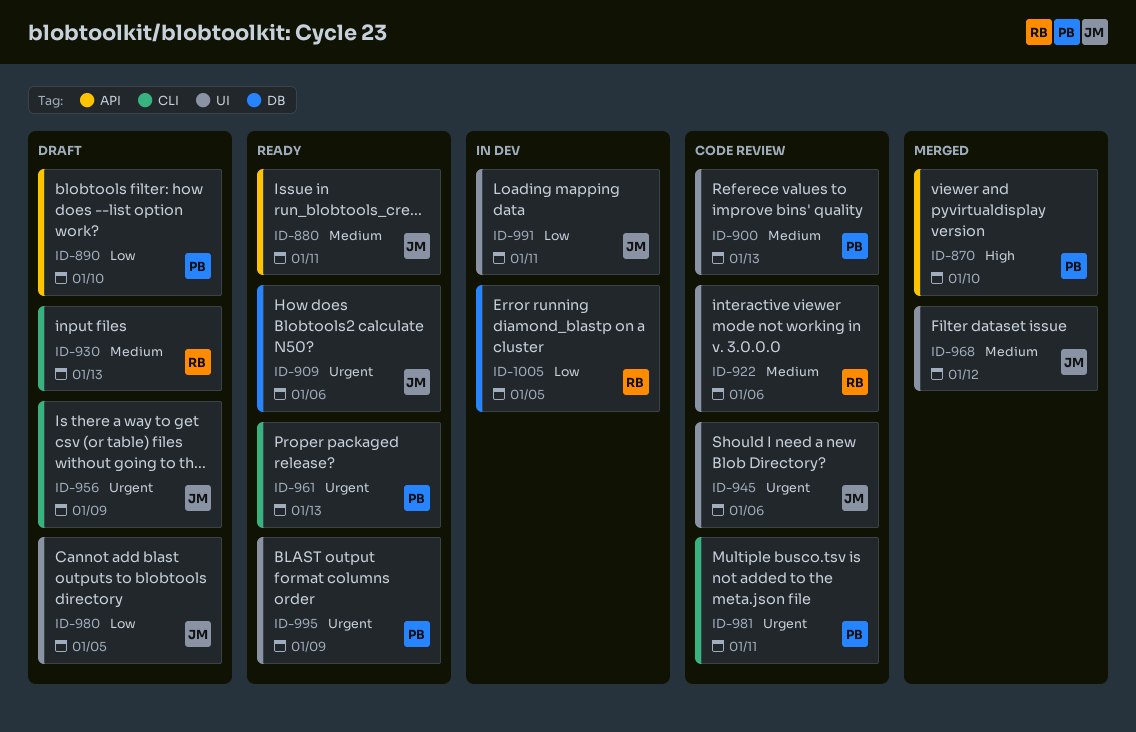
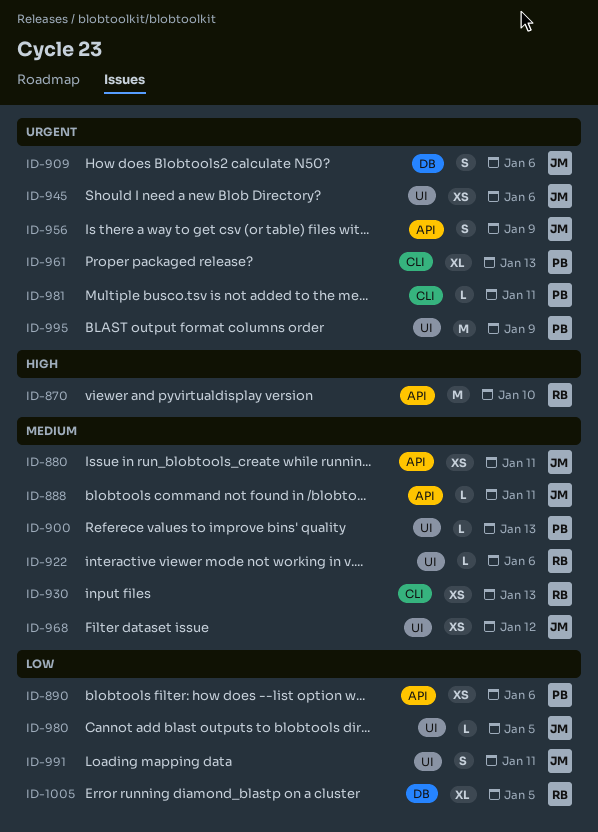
ID-870, owner: PB -> RB
ID-888: none -> present
ID-890, due: Jan 10 -> Jan 6
ID-956, label: CLI -> API

